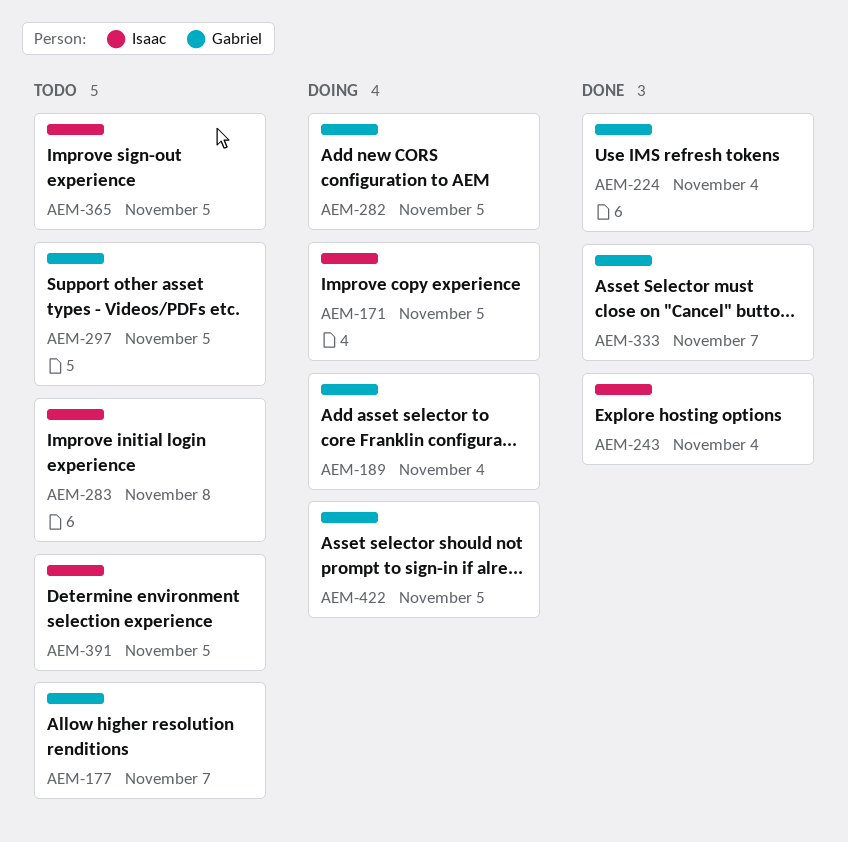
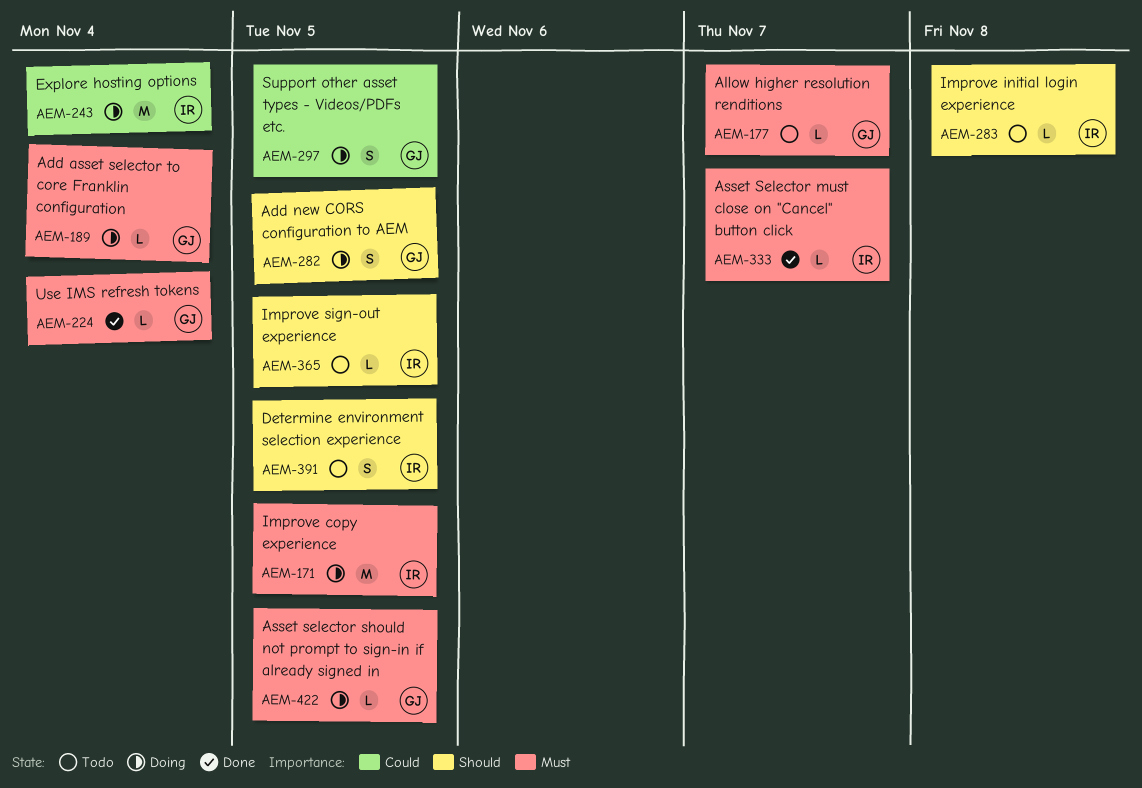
AEM-243, status: Done -> Doing
AEM-297, status: Todo -> Doing
AEM-333, owner: Gabriel -> Isaac

